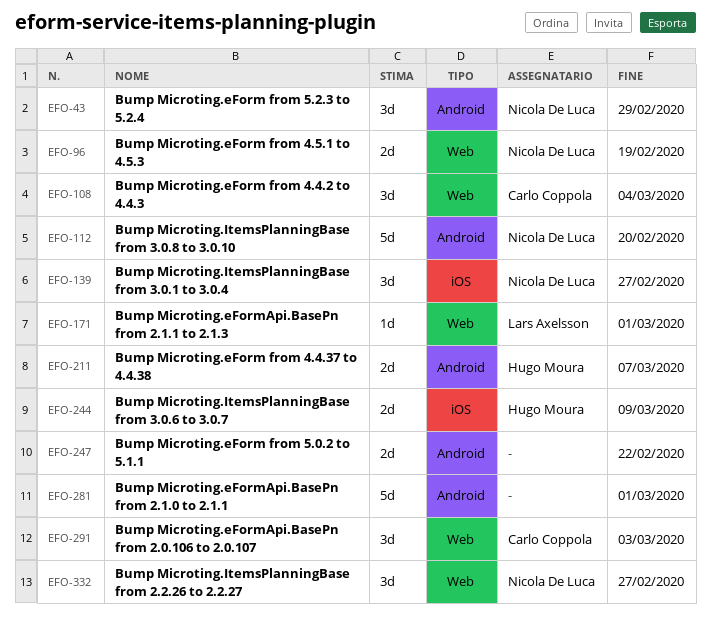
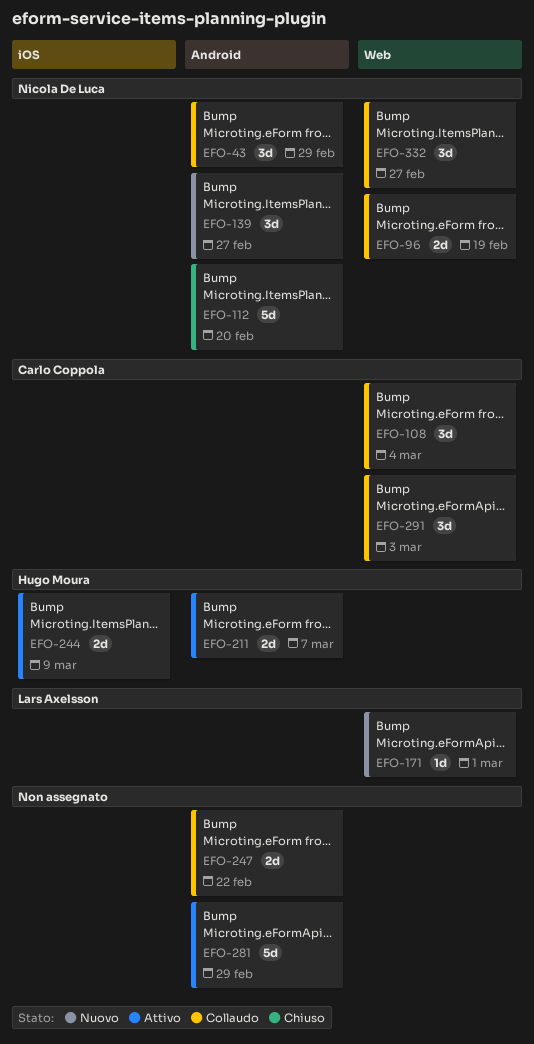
EFO-139, label: iOS -> Android
EFO-281, due: Mar 1 -> Feb 29

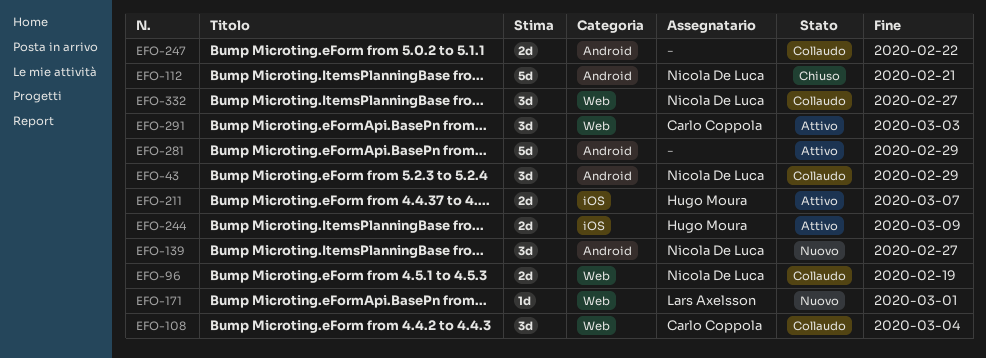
EFO-112, due: Feb 20 -> Feb 21
EFO-211, label: Android -> iOS
EFO-291, status: Collaudo -> Attivo

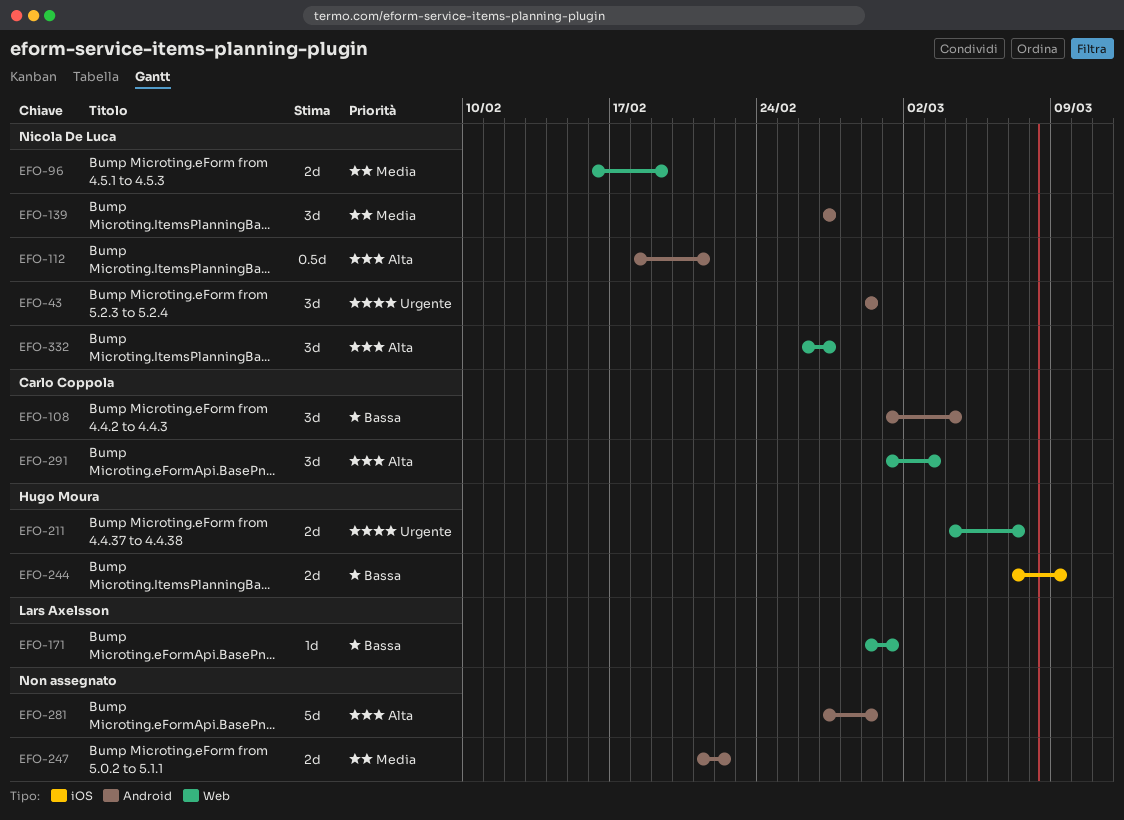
EFO-108, label: Web -> Android
EFO-112, estimate: 5d -> 0.5d
EFO-211, label: iOS -> Web

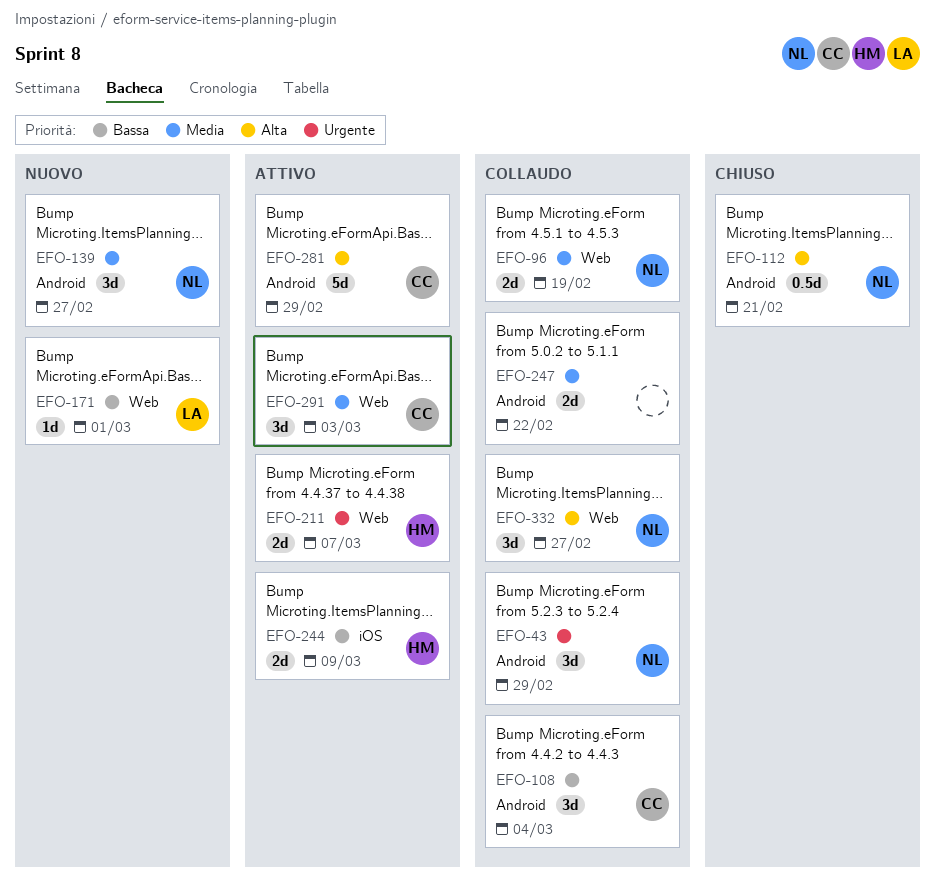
EFO-281, owner: none -> Carlo Coppola
EFO-291, priority: Alta -> Media

